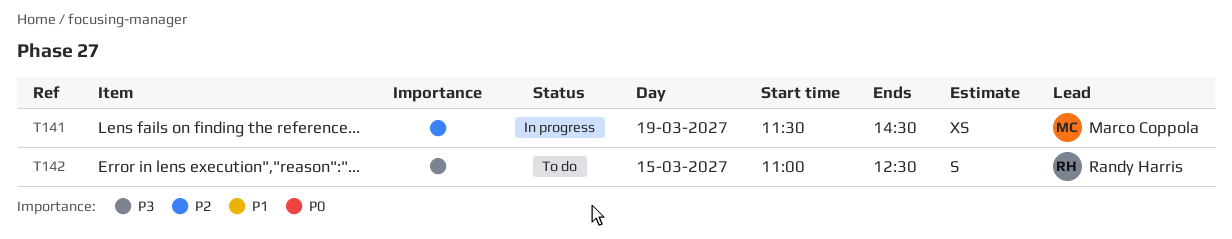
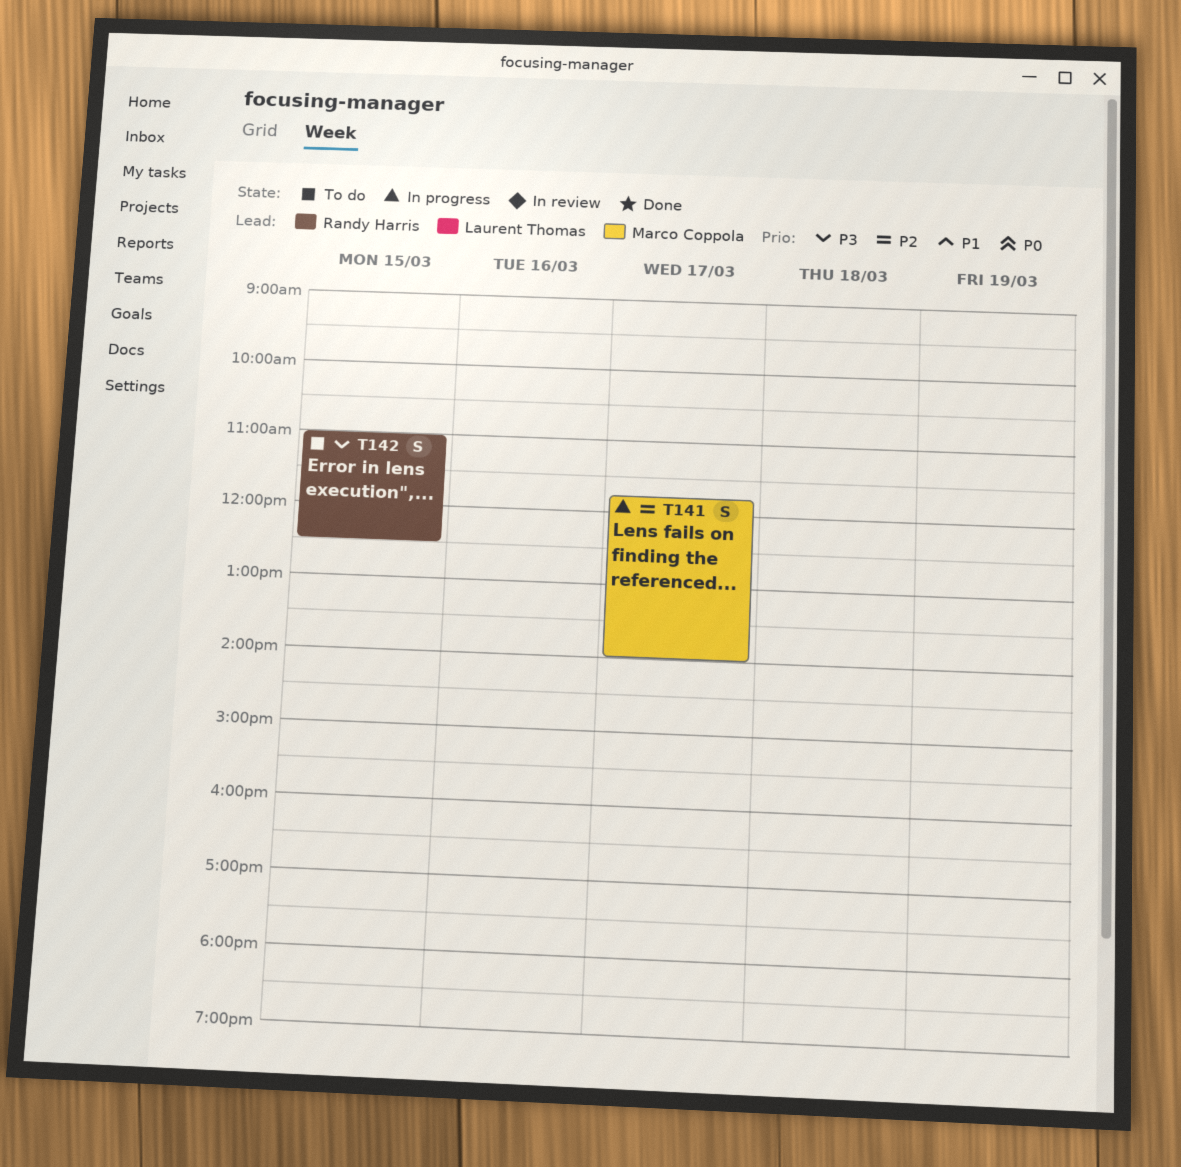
T141, estimate: XS -> S
T141, day: Mar 19 -> Mar 17
T141, begins: 11:30 -> 11:45
T141, ends: 14:30 -> 14:00

